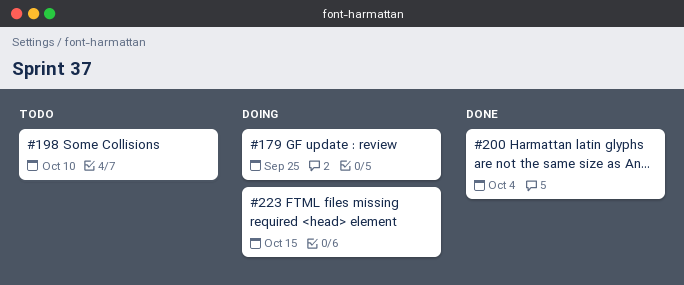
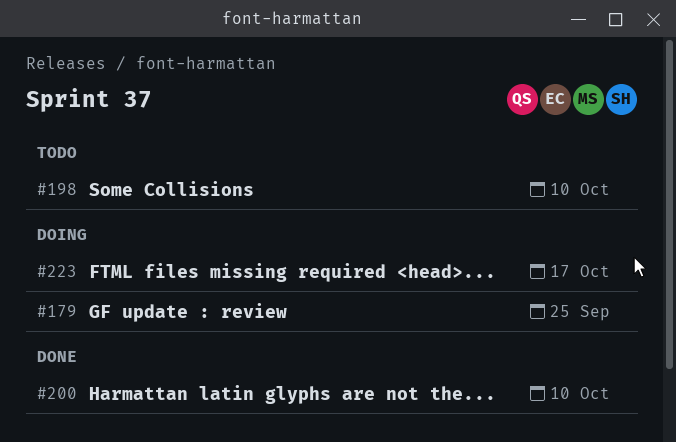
#200, due: Oct 4 -> Oct 10
#223, due: Oct 15 -> Oct 17

